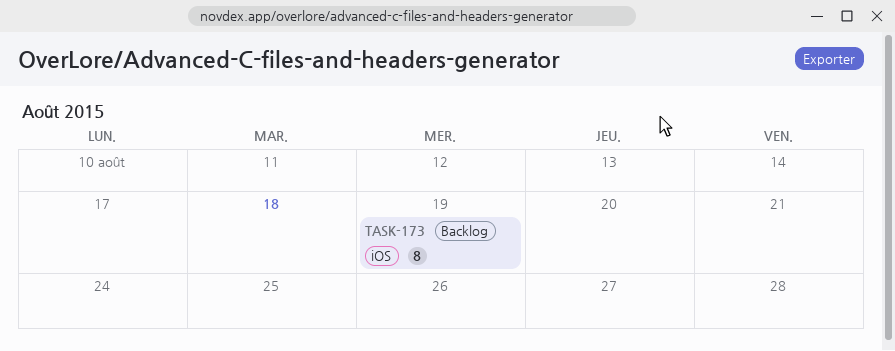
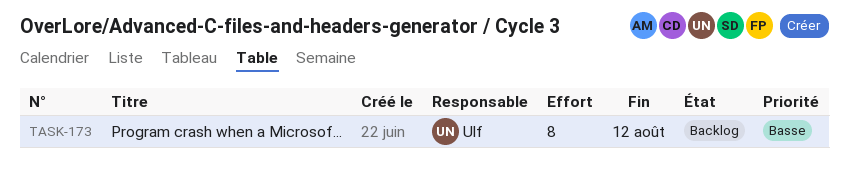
TASK-173, due: Aug 19 -> Aug 12

